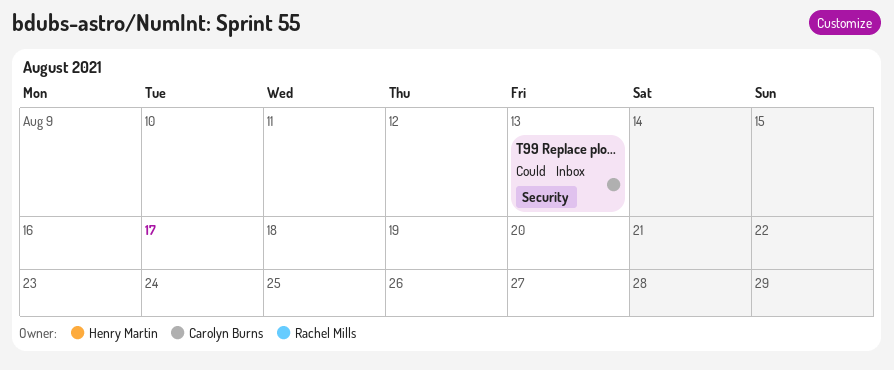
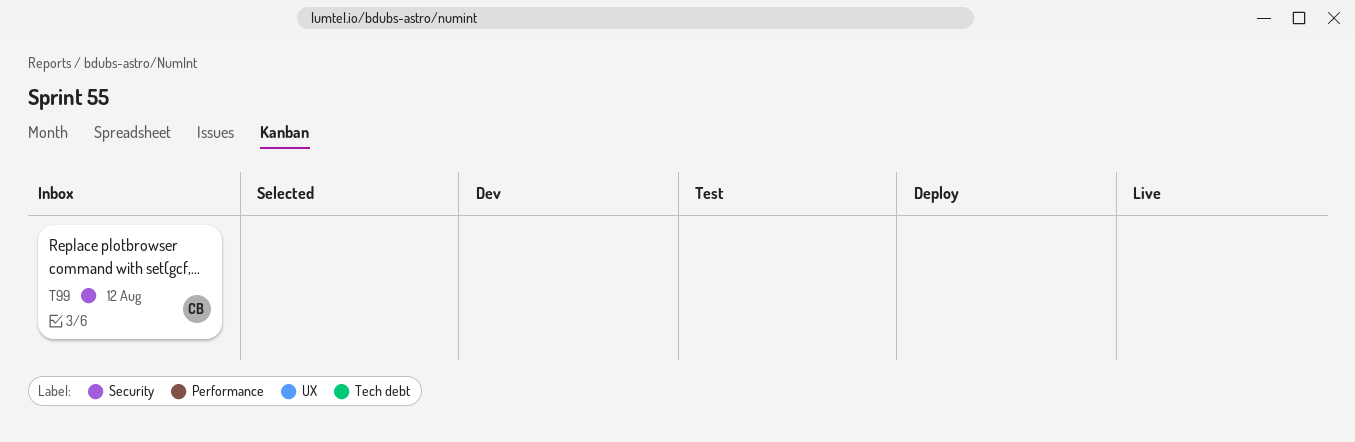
T99, due: Aug 13 -> Aug 12

